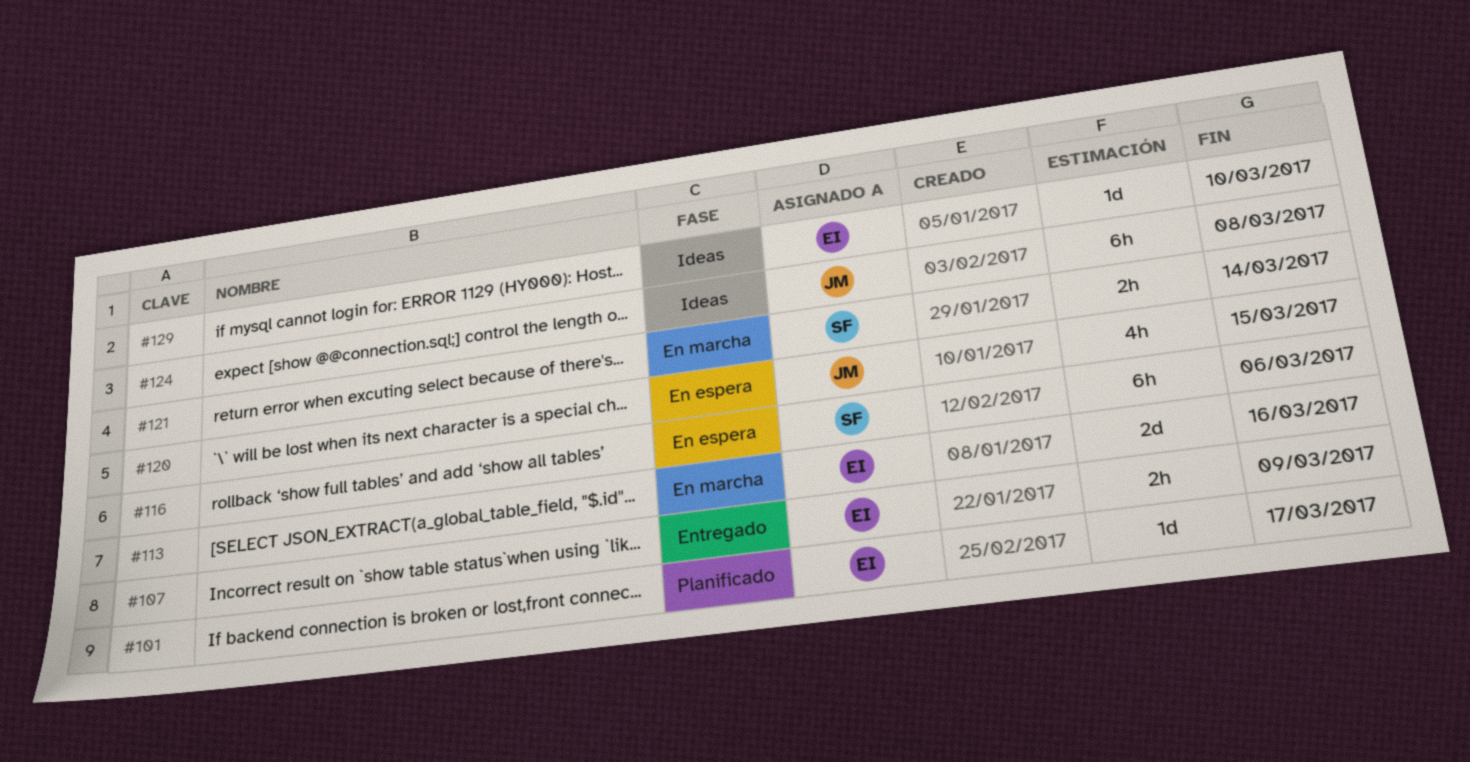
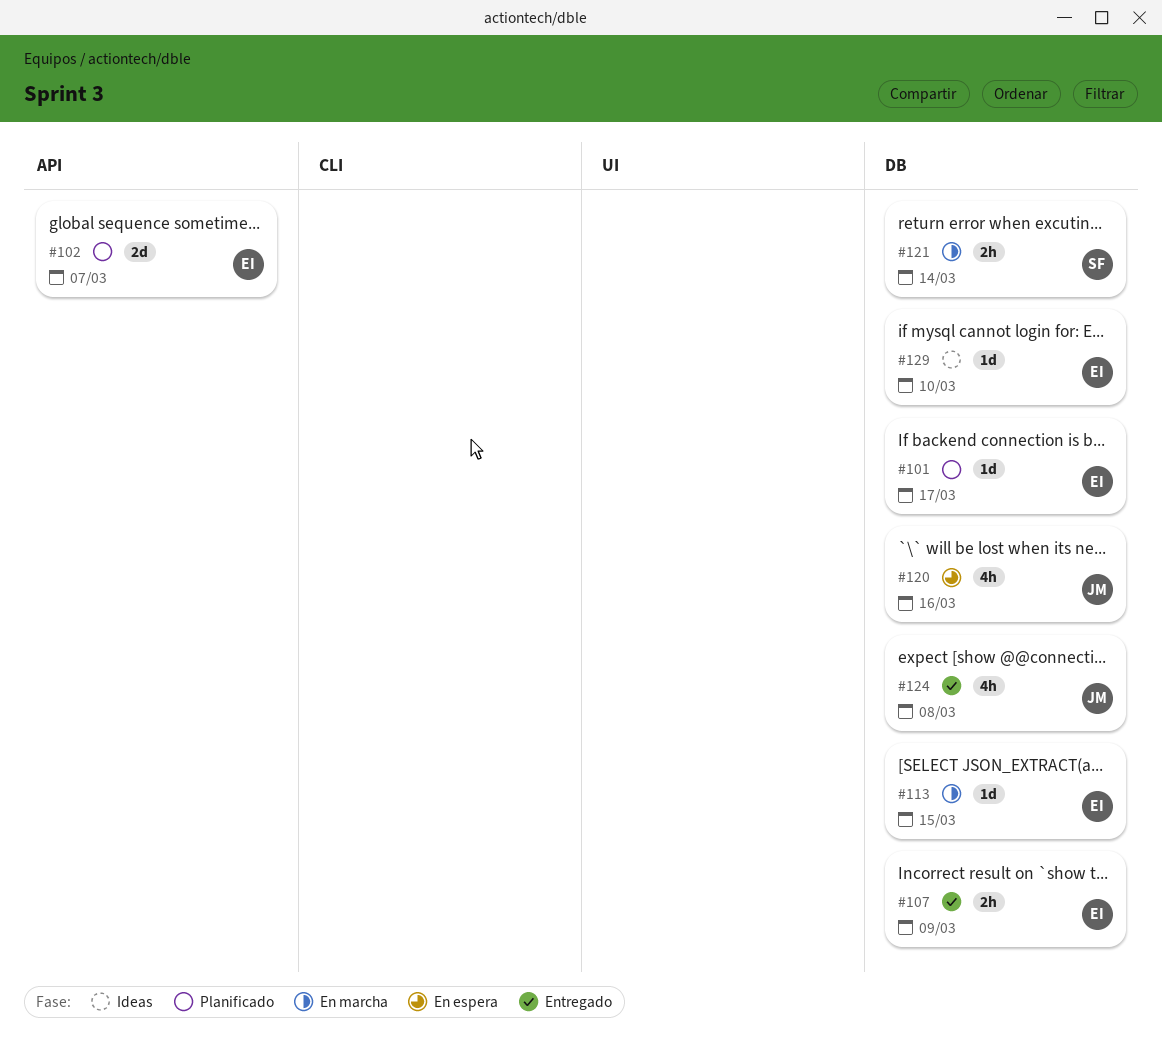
#102: none -> present
#113, estimate: 2d -> 1d
#113, due: Mar 16 -> Mar 15
#116: present -> none
#120, due: Mar 15 -> Mar 16
#124, status: Ideas -> Entregado
#124, estimate: 6h -> 4h

